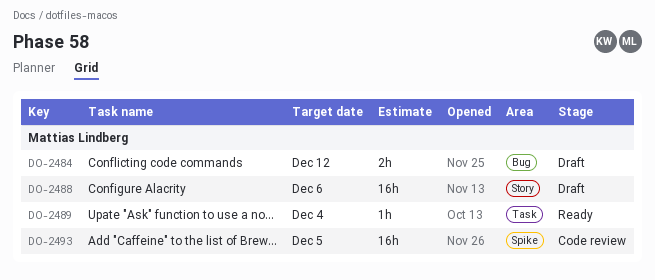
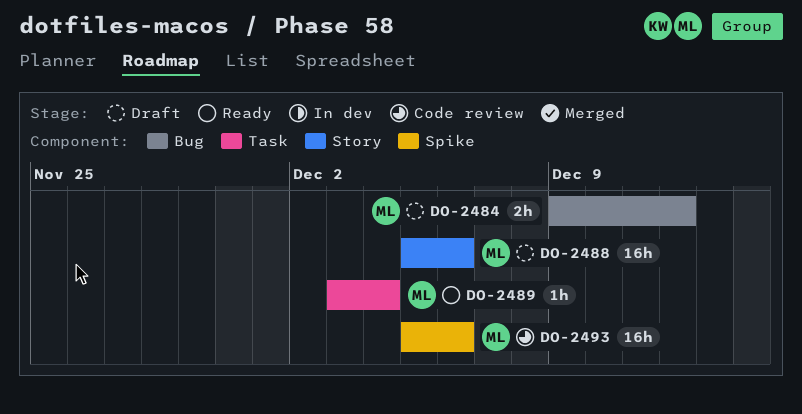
DO-2493, due: Dec 5 -> Dec 6

